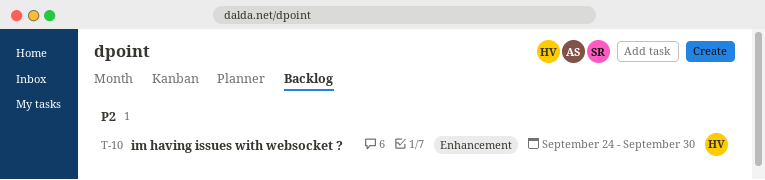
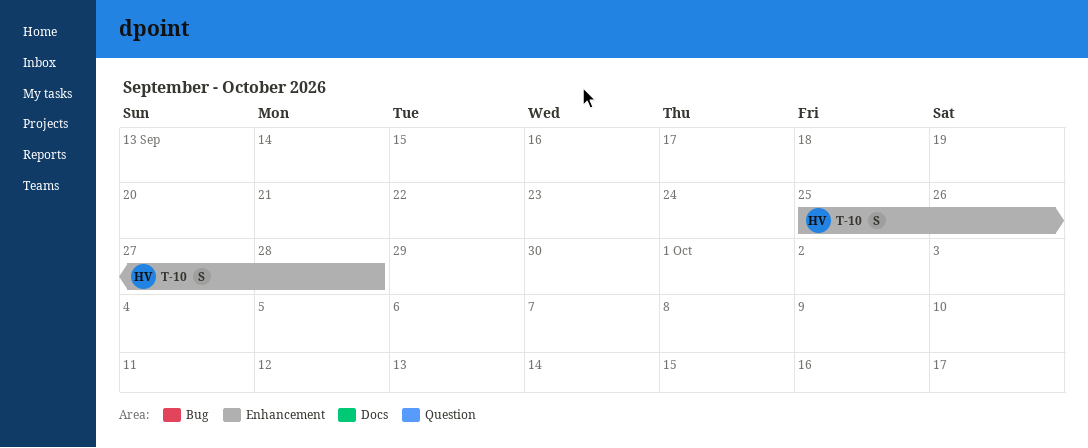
T-10, start: Sep 24 -> Sep 25
T-10, due: Sep 30 -> Sep 28

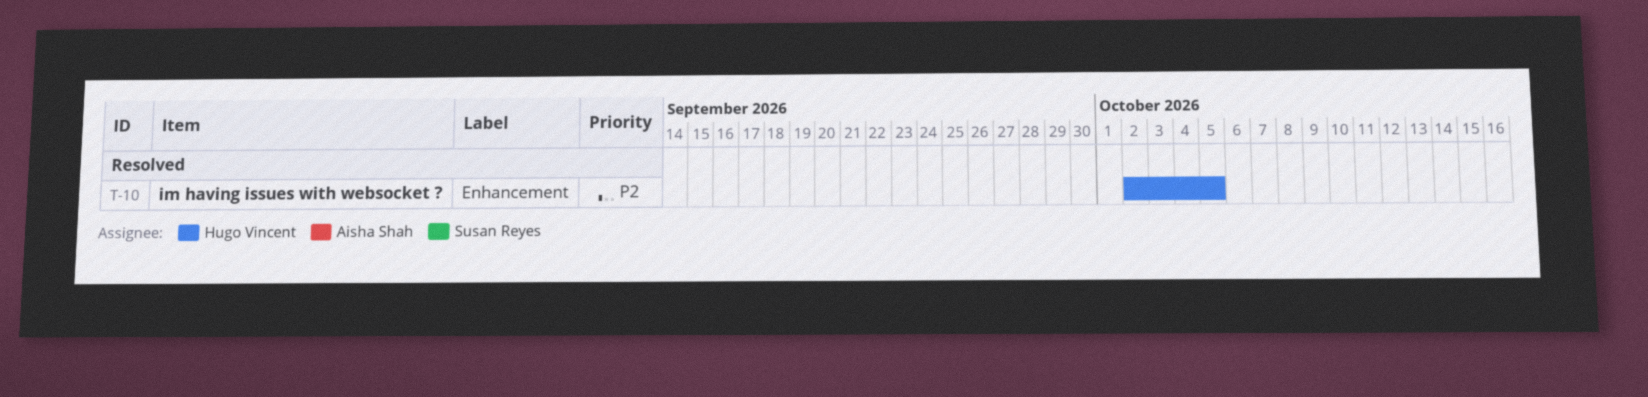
T-10, start: Sep 25 -> Oct 2
T-10, due: Sep 28 -> Oct 5

